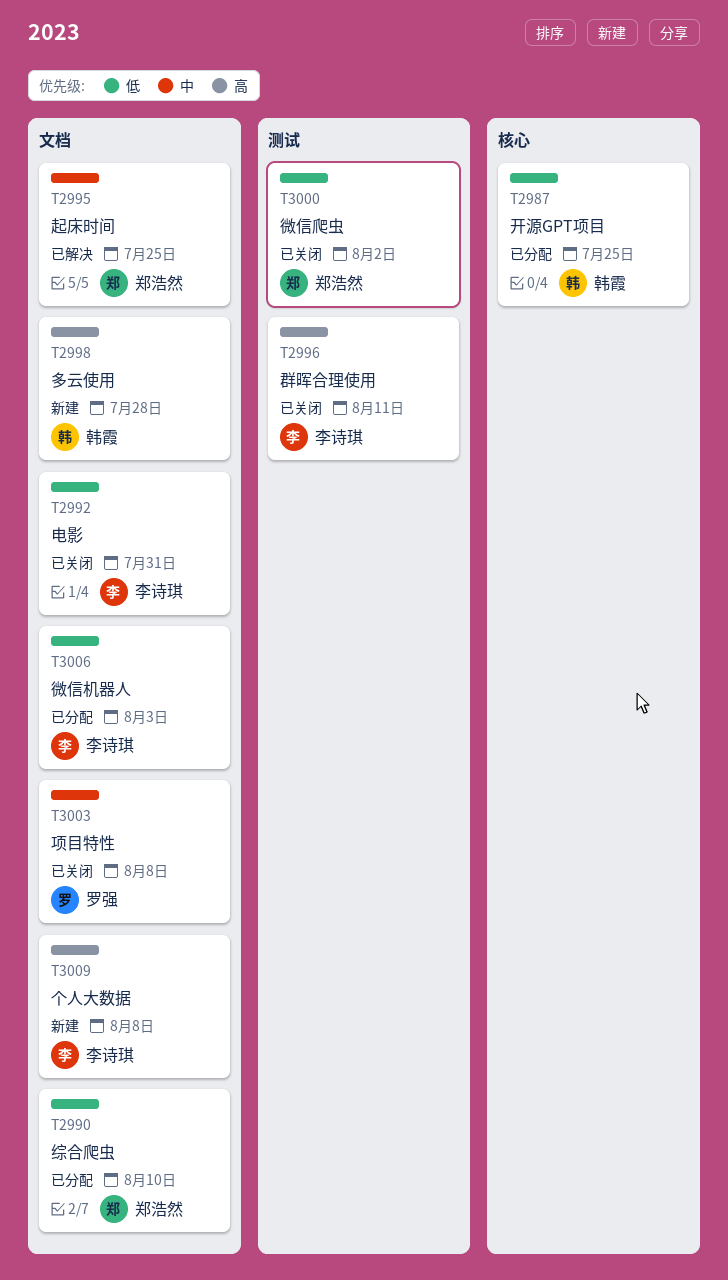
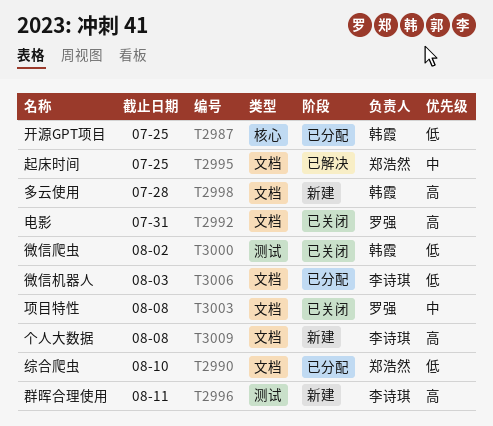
T2992, owner: 李诗琪 -> 罗强
T2992, priority: 低 -> 高
T2996, status: 已关闭 -> 新建
T3000, owner: 郑浩然 -> 韩霞

